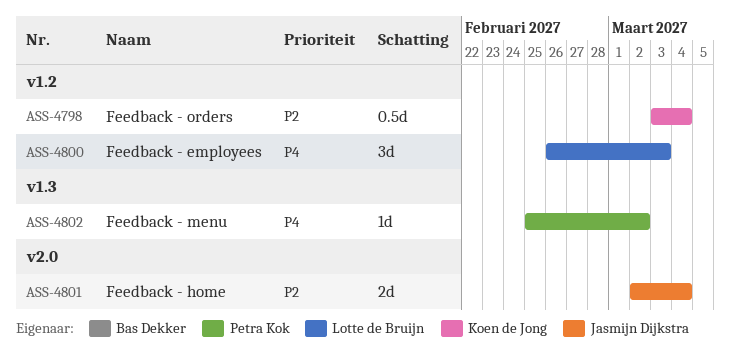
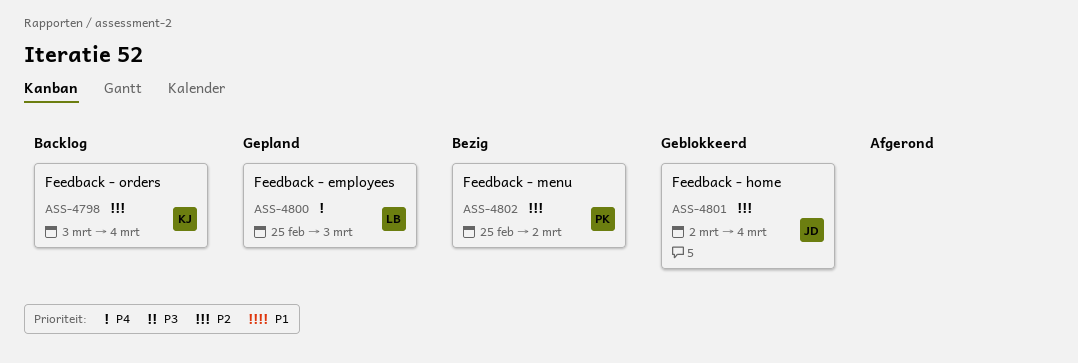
ASS-4800, start: Feb 26 -> Feb 25
ASS-4802, priority: P4 -> P2

